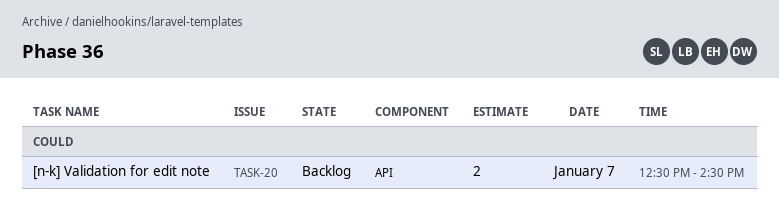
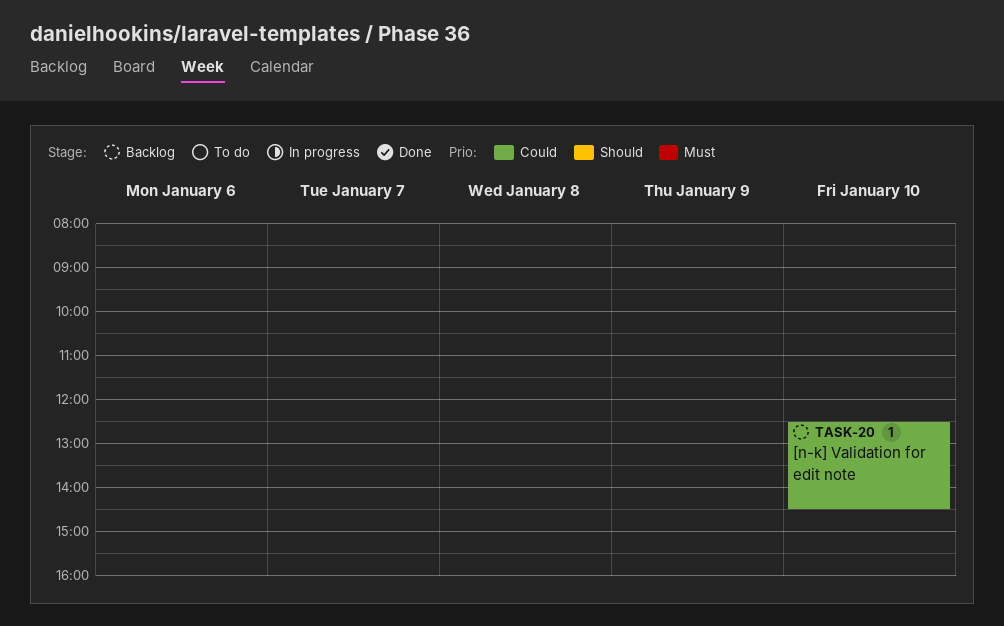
TASK-20, estimate: 2 -> 1
TASK-20, day: Jan 7 -> Jan 10

